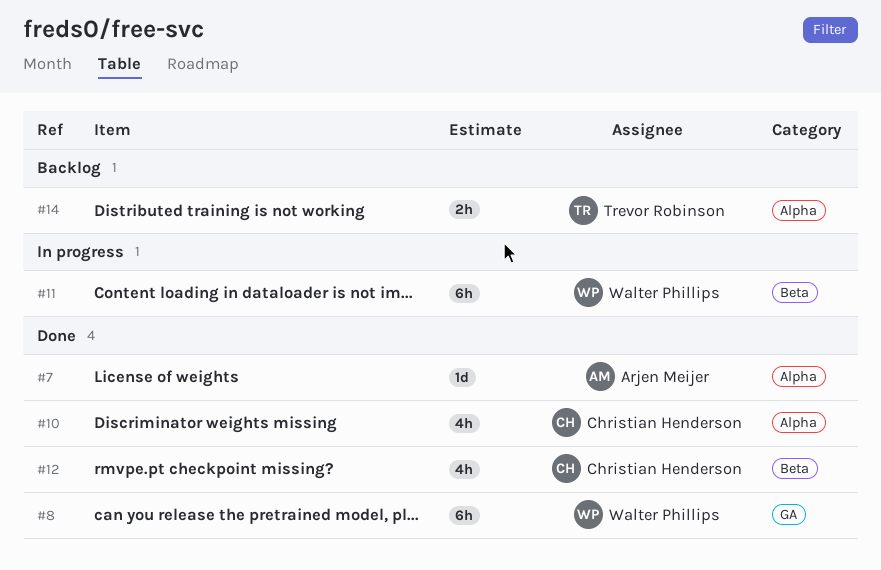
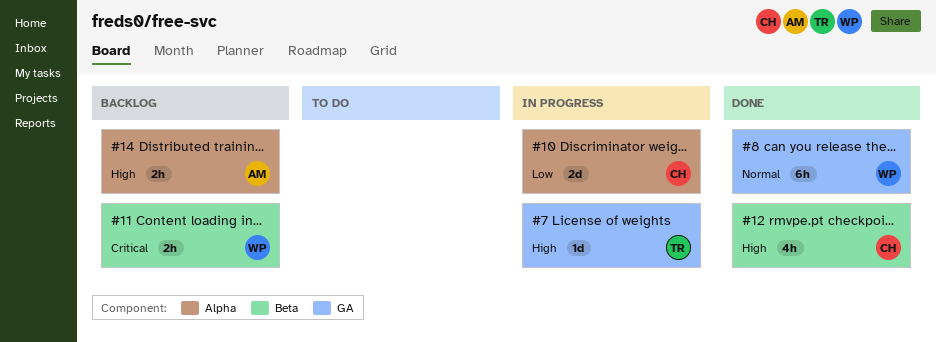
#7, status: Done -> In progress
#7, owner: Arjen Meijer -> Trevor Robinson
#7, label: Alpha -> GA
#10, status: Done -> In progress
#10, estimate: 4h -> 2d
#11, status: In progress -> Backlog
#11, estimate: 6h -> 2h
#14, owner: Trevor Robinson -> Arjen Meijer

